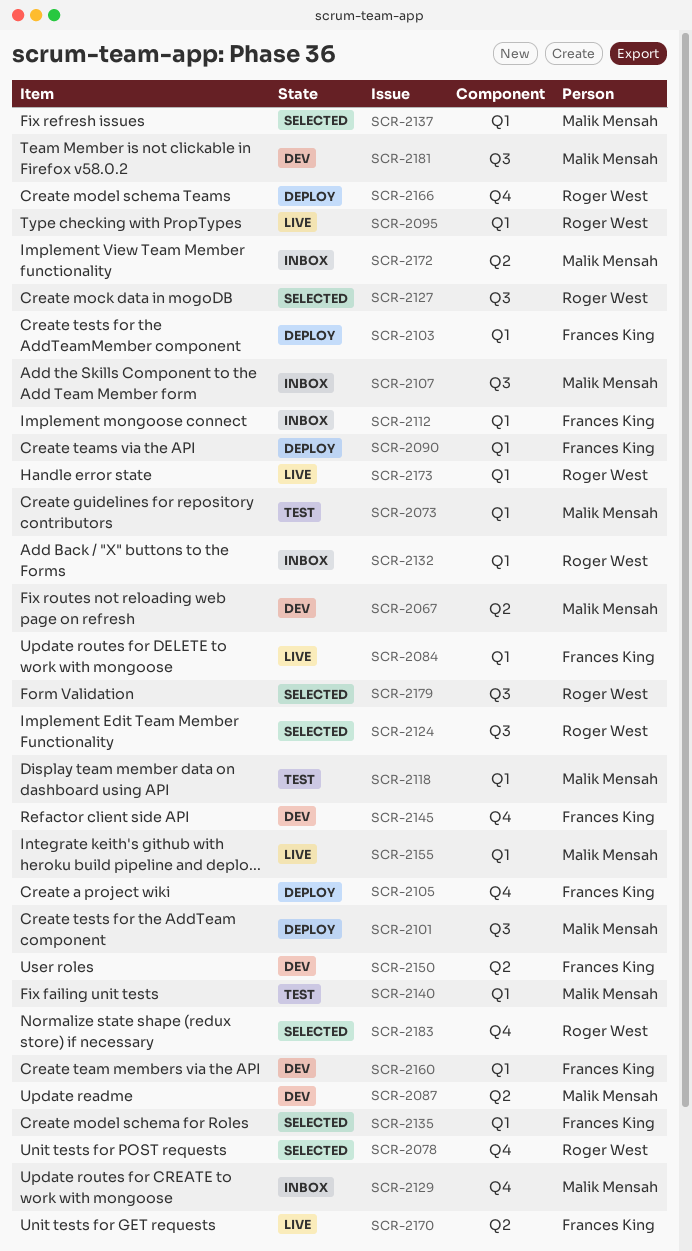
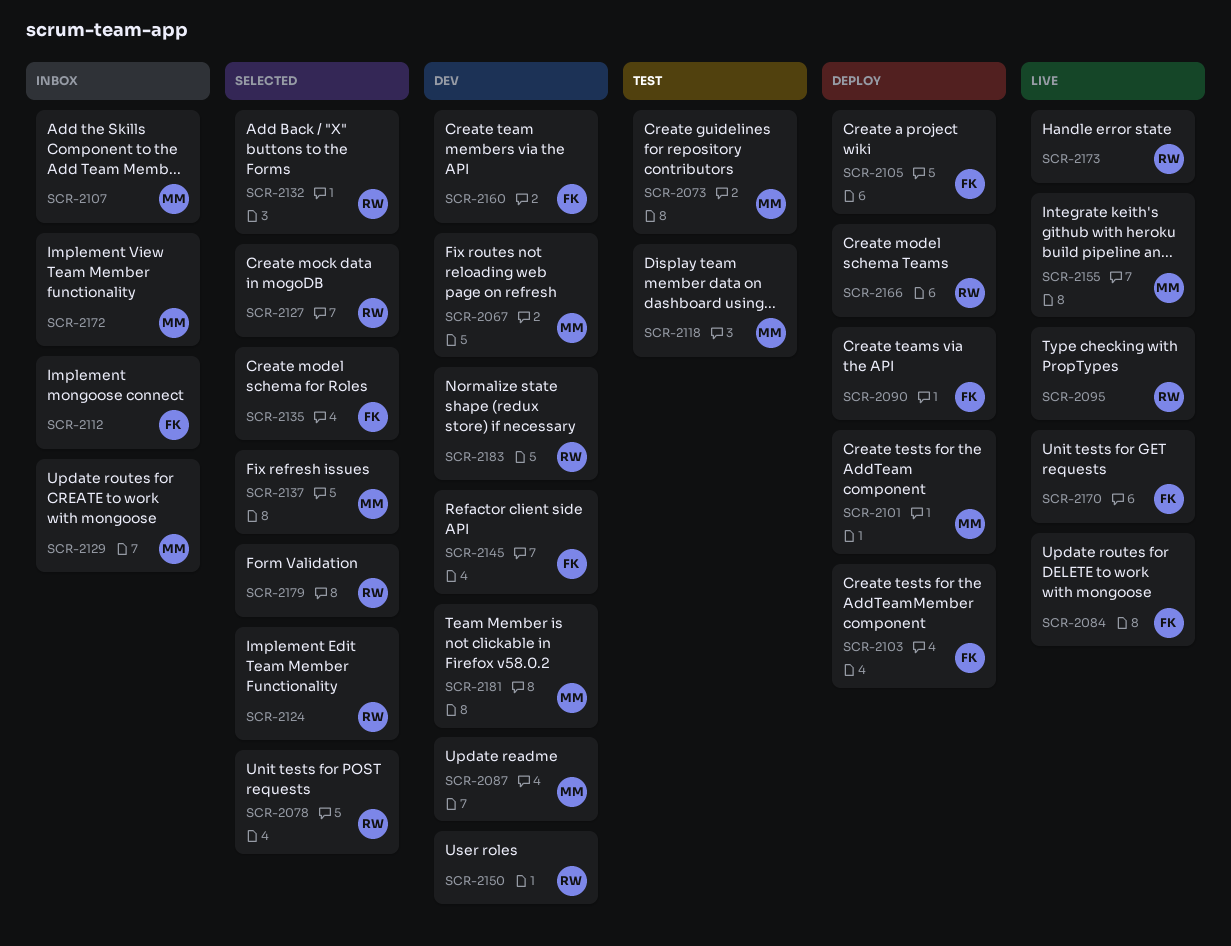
SCR-2132, status: Inbox -> Selected
SCR-2140: present -> none
SCR-2150, owner: Frances King -> Roger West
SCR-2183, status: Selected -> Dev

